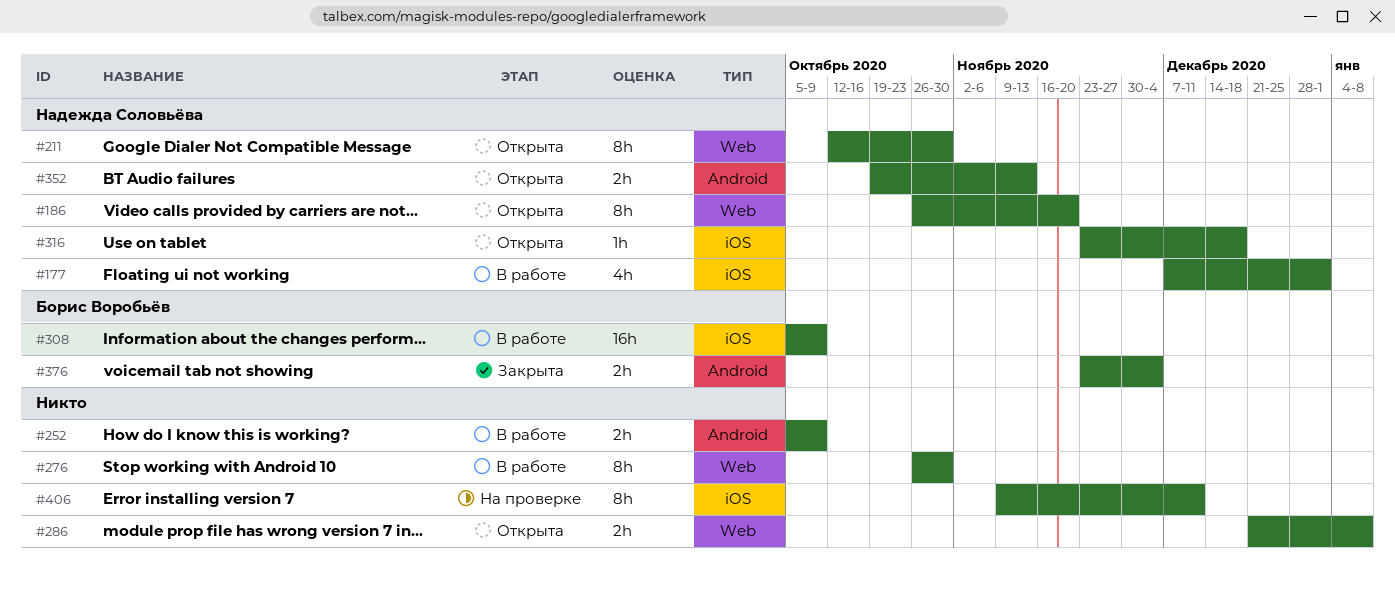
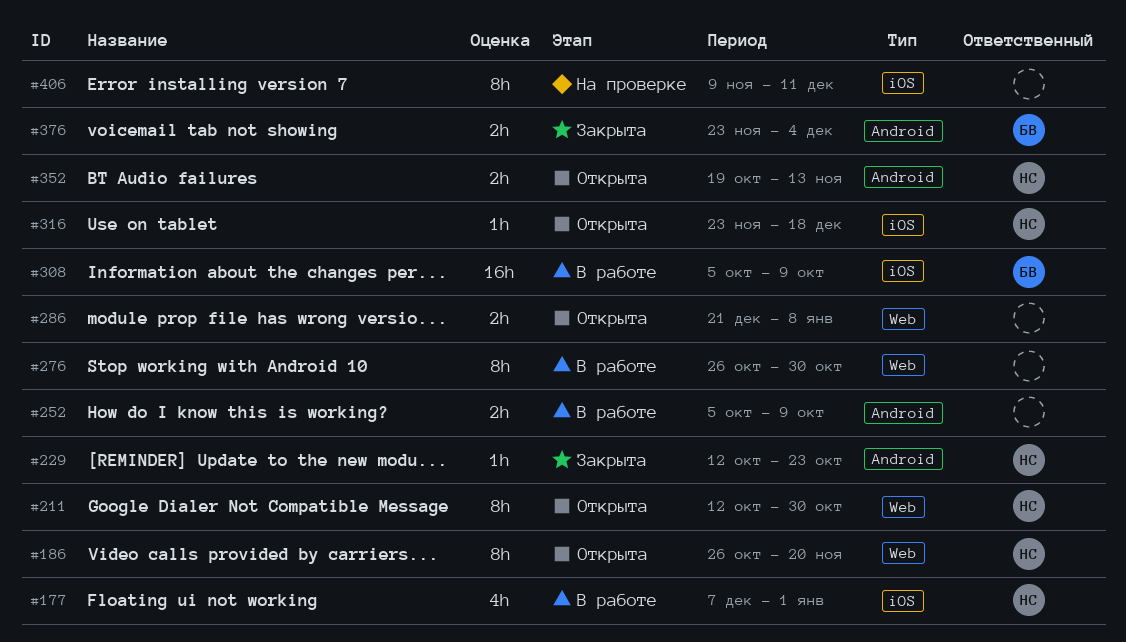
#229: none -> present

